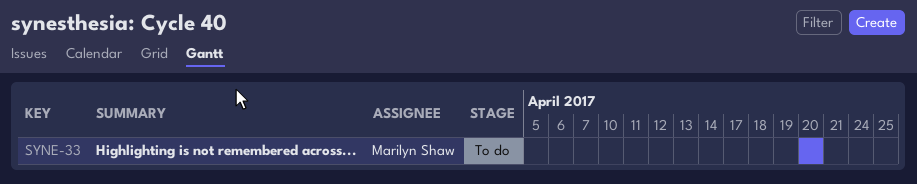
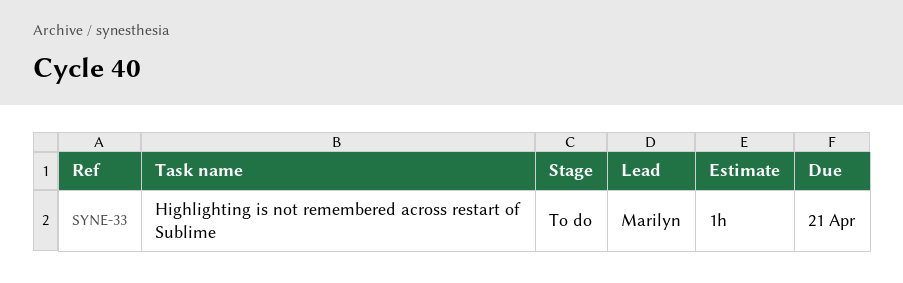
SYNE-33, due: Apr 20 -> Apr 21

